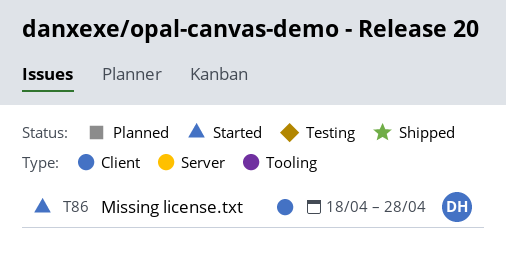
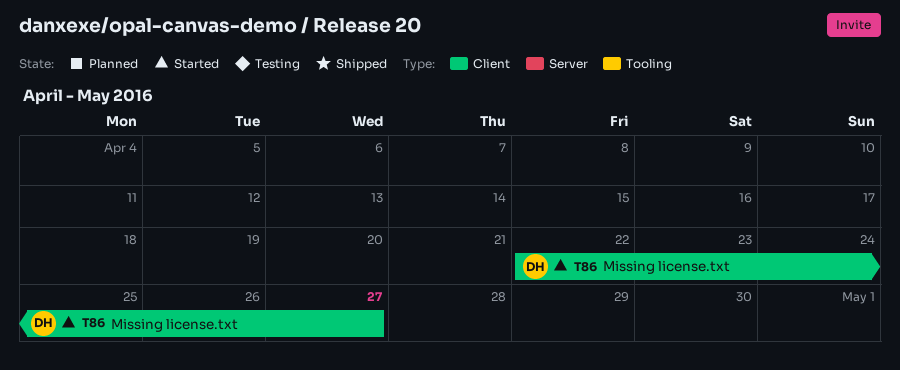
T86, start: Apr 18 -> Apr 22
T86, due: Apr 28 -> Apr 27

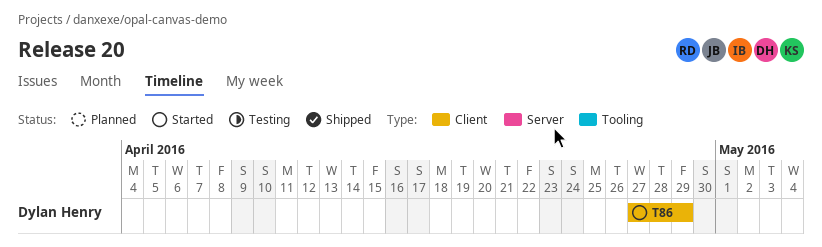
T86, start: Apr 22 -> Apr 27
T86, due: Apr 27 -> Apr 29

